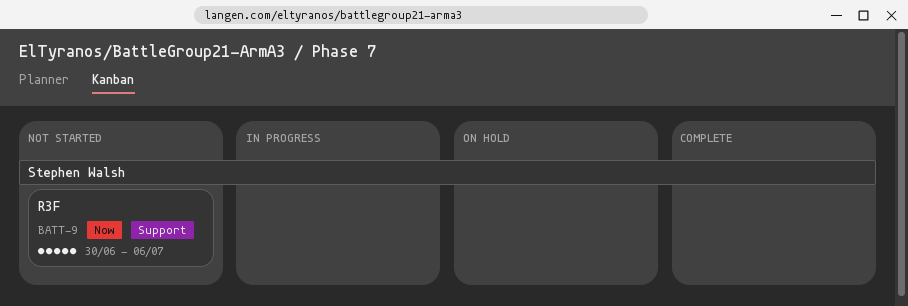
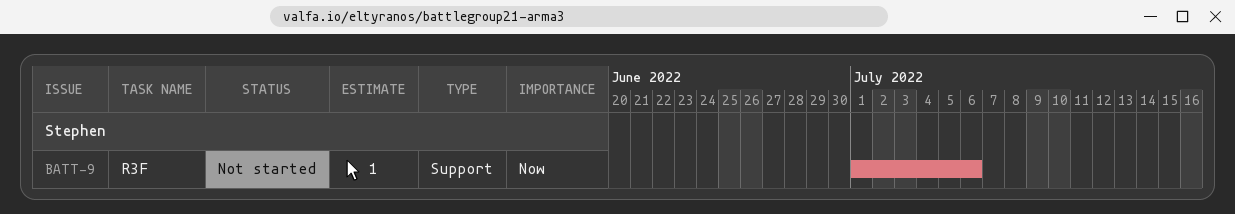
BATT-9, estimate: 5 -> 1
BATT-9, start: Jun 30 -> Jul 1

